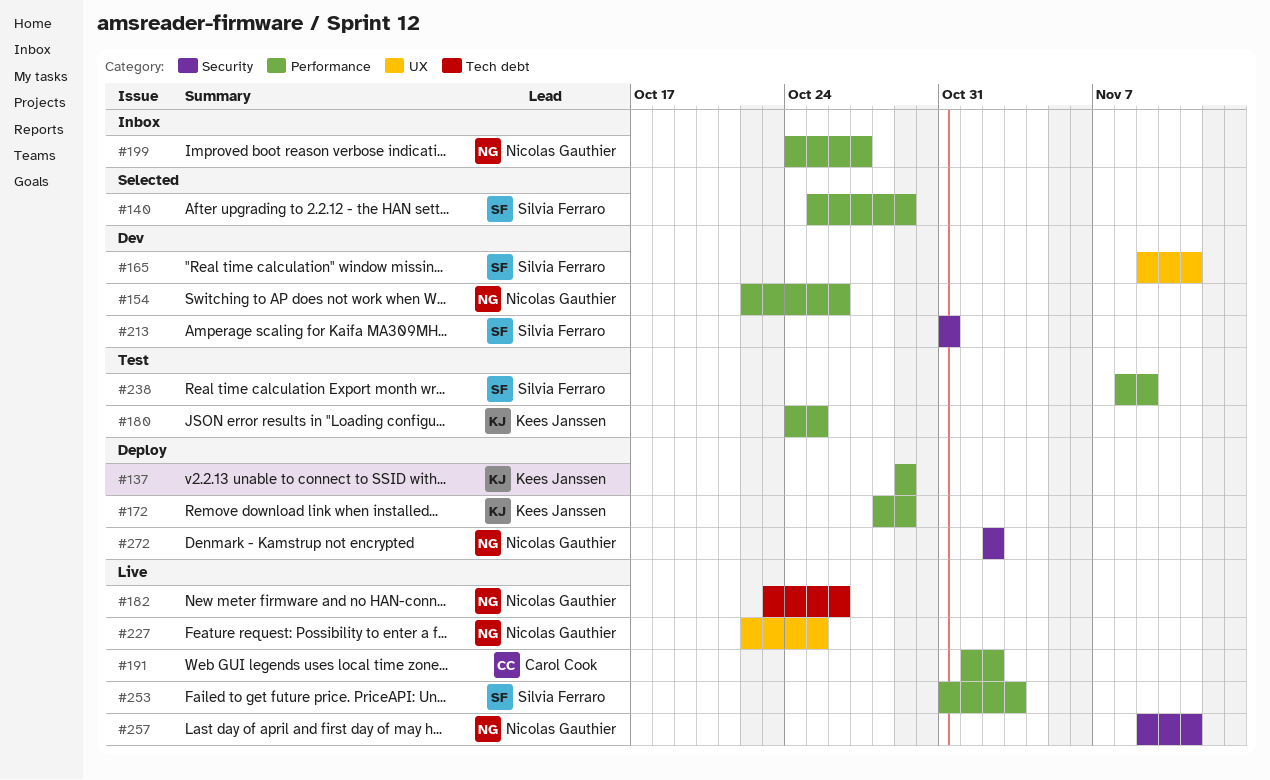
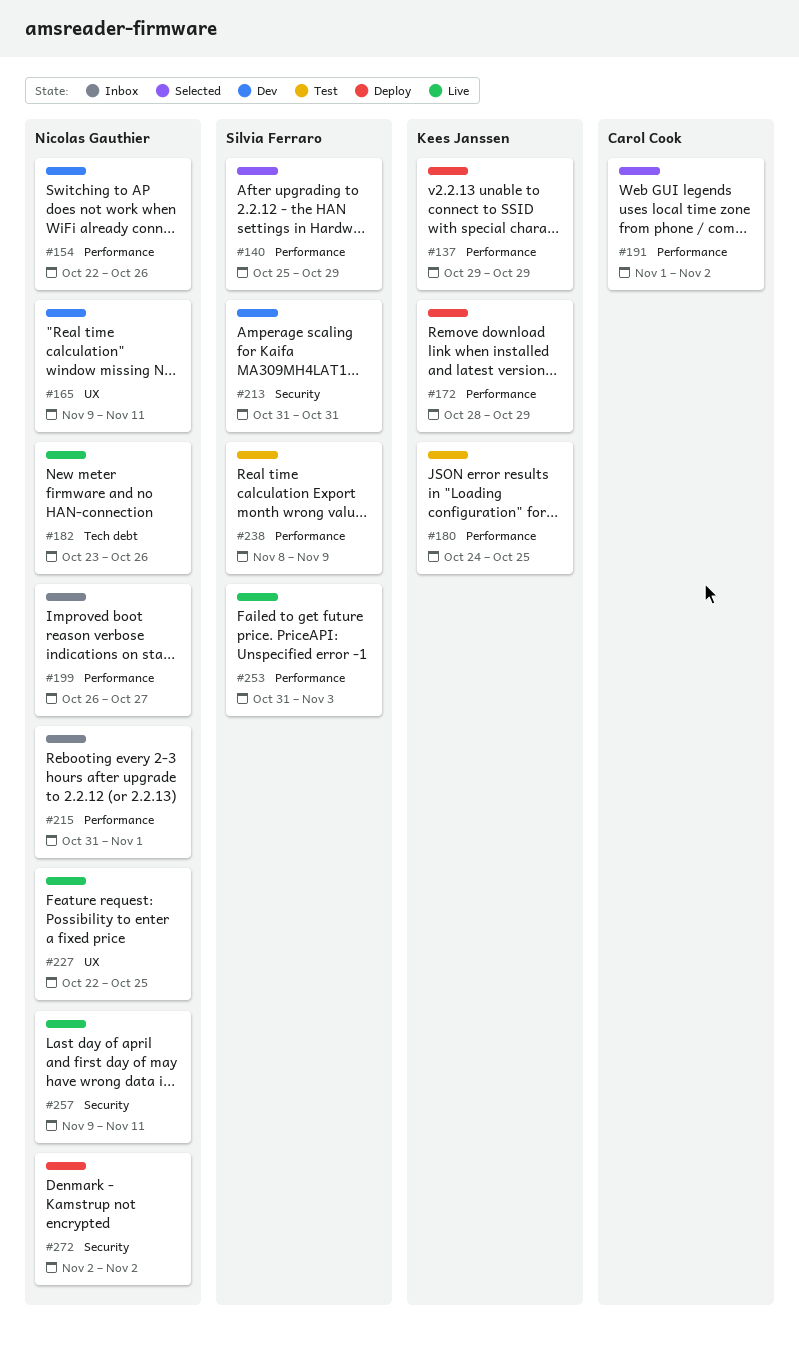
#165, owner: Silvia Ferraro -> Nicolas Gauthier
#191, status: Live -> Selected
#199, start: Oct 24 -> Oct 26
#215: none -> present

